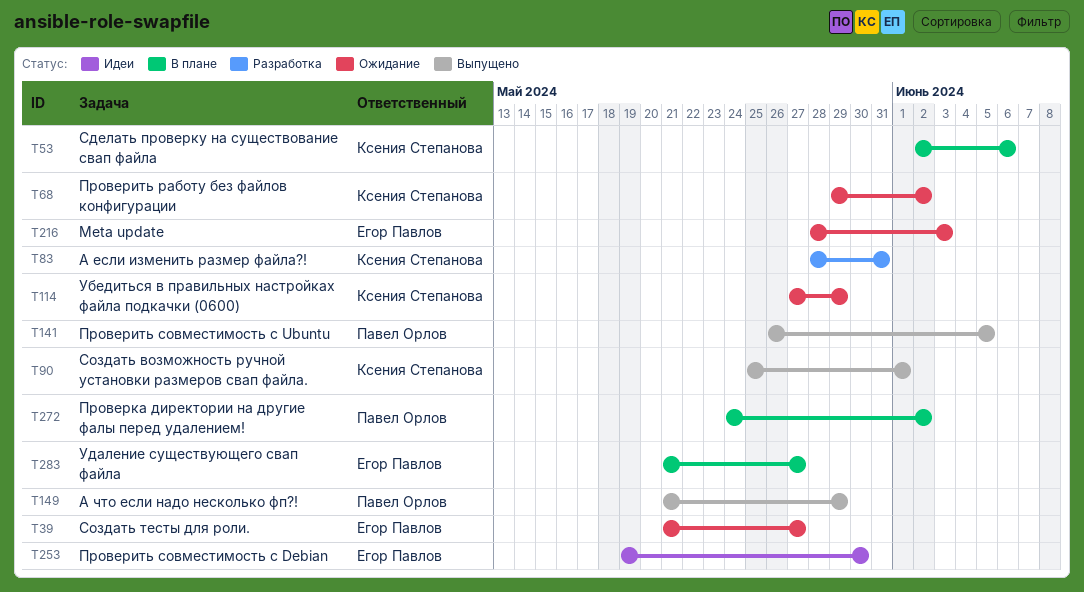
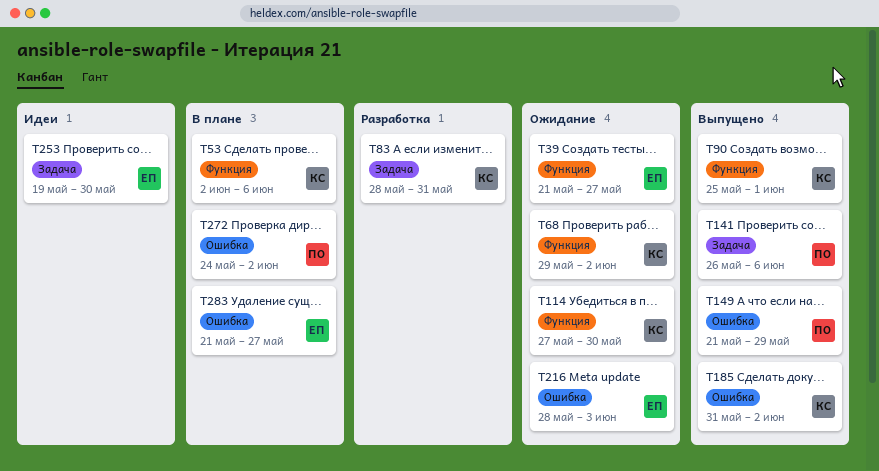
T114, due: May 29 -> May 30
T141, due: Jun 5 -> Jun 6
T185: none -> present

